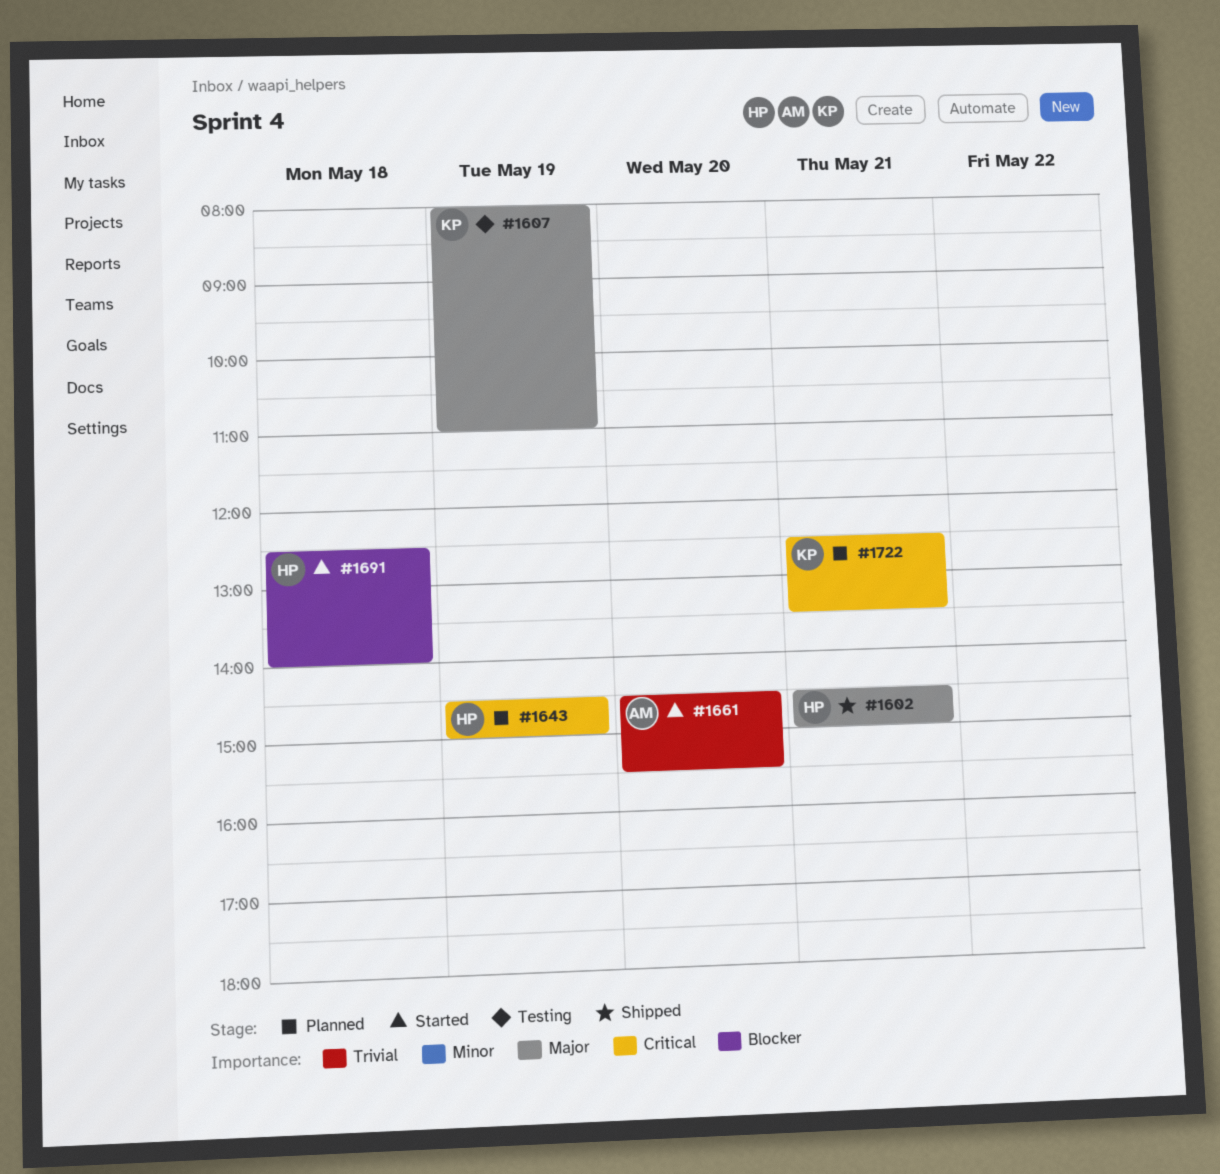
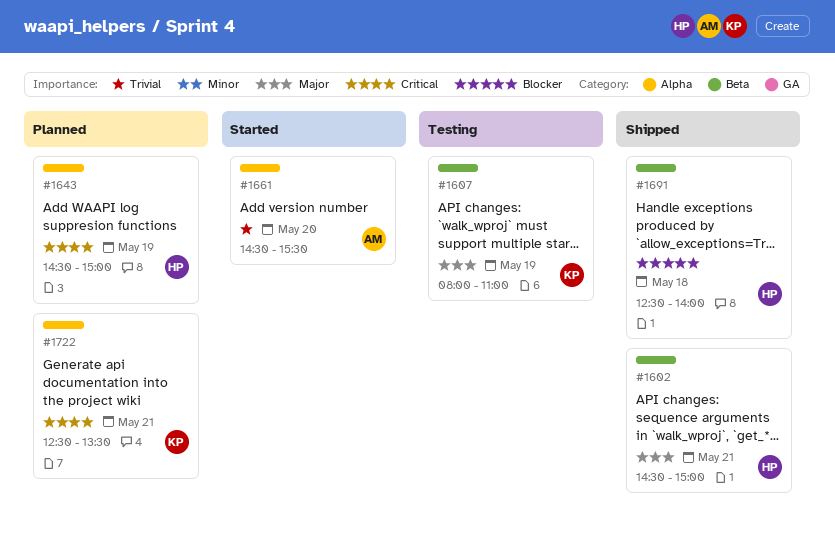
#1691, status: Started -> Shipped

